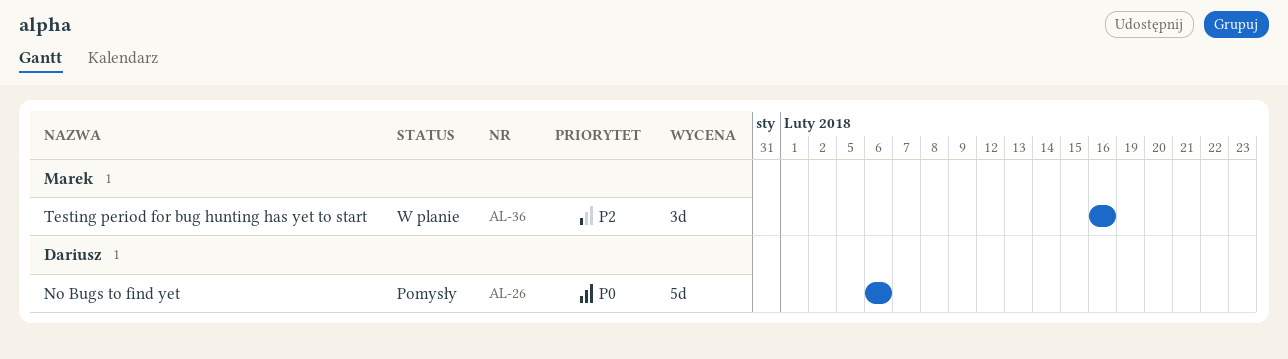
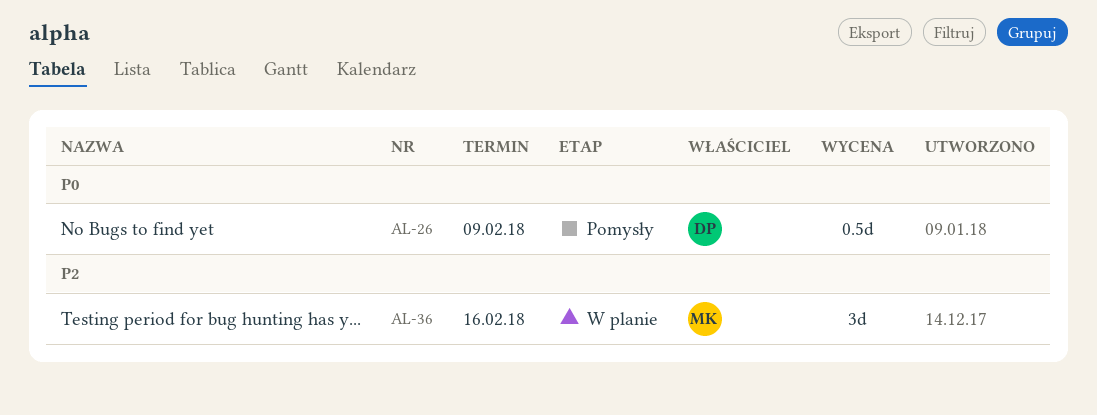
AL-26, estimate: 5d -> 0.5d
AL-26, due: Feb 6 -> Feb 9

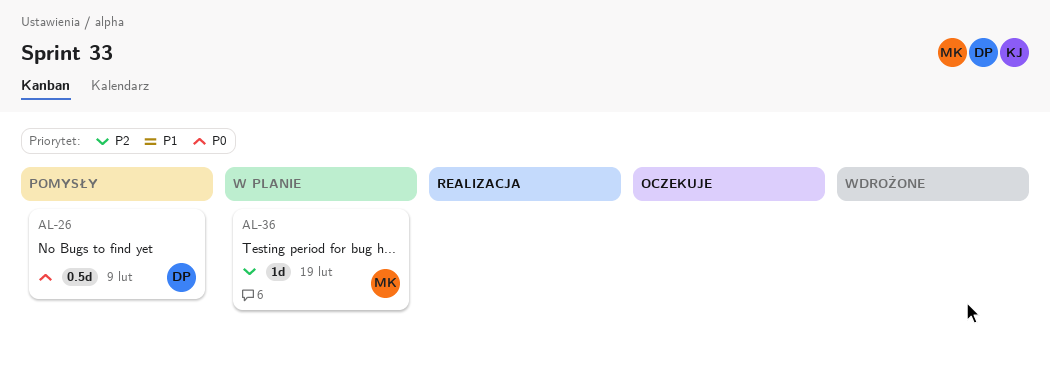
AL-36, estimate: 3d -> 1d
AL-36, due: Feb 16 -> Feb 19

